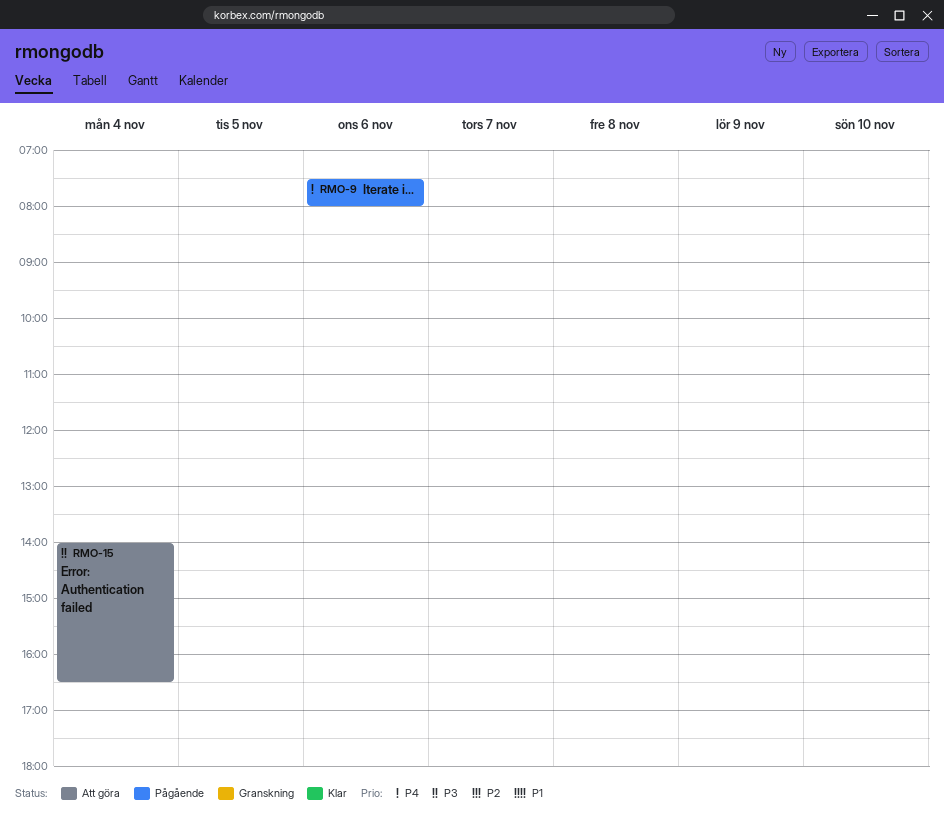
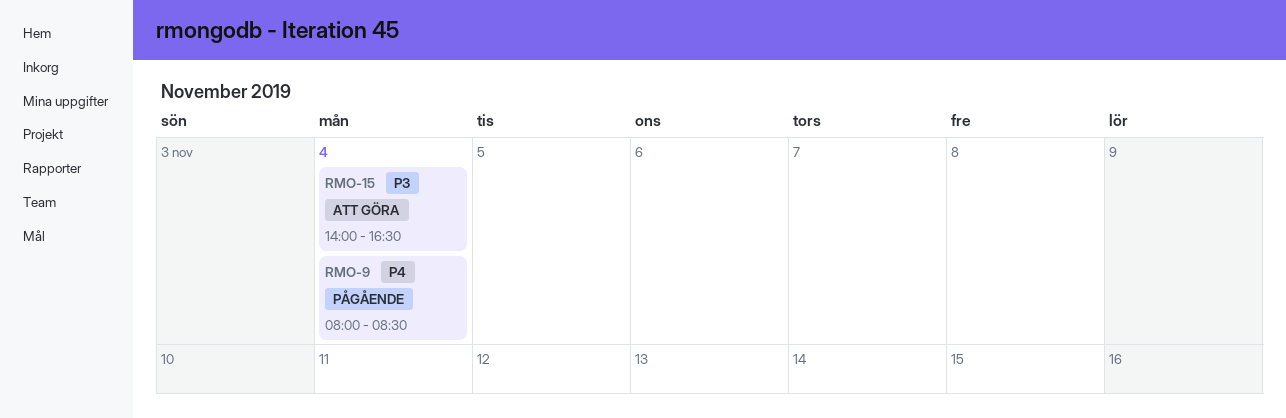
RMO-9, day: Nov 6 -> Nov 4
RMO-9, begins: 07:30 -> 08:00
RMO-9, ends: 08:00 -> 08:30

